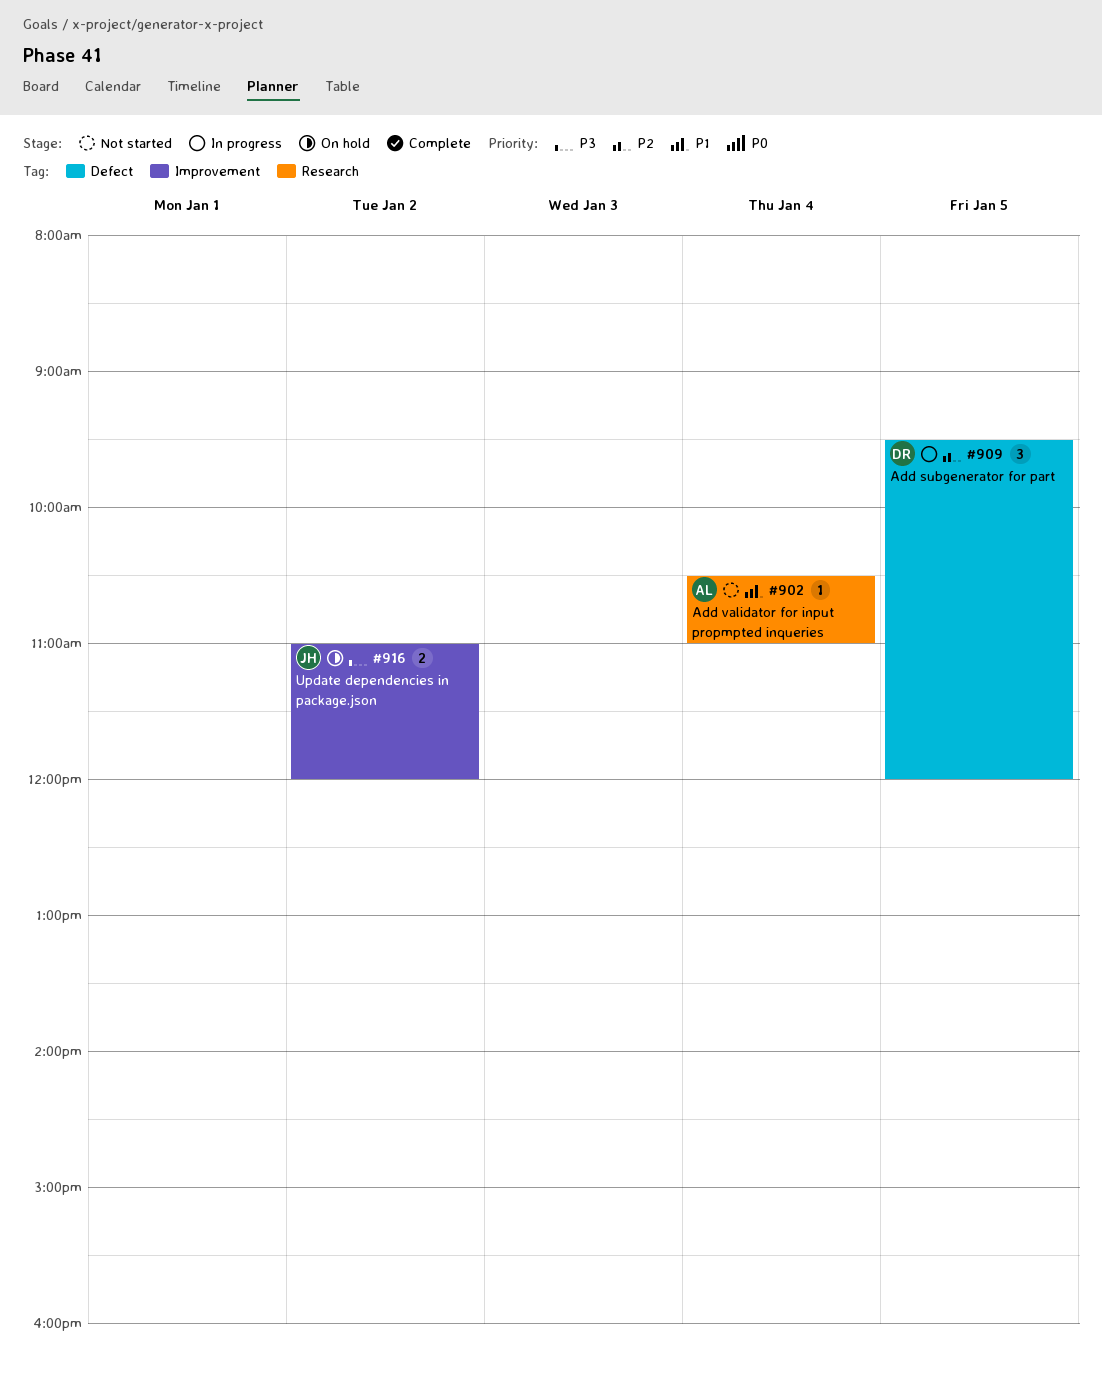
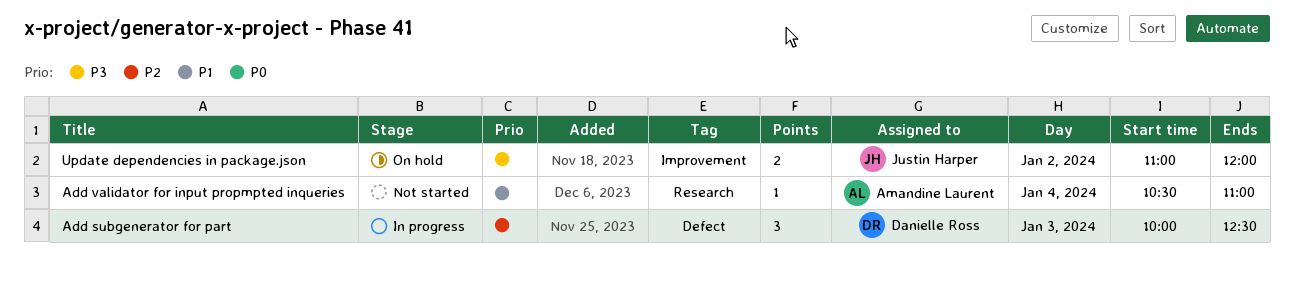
Add subgenerator for part, day: Jan 5 -> Jan 3
Add subgenerator for part, begins: 09:30 -> 10:00
Add subgenerator for part, ends: 12:00 -> 12:30

